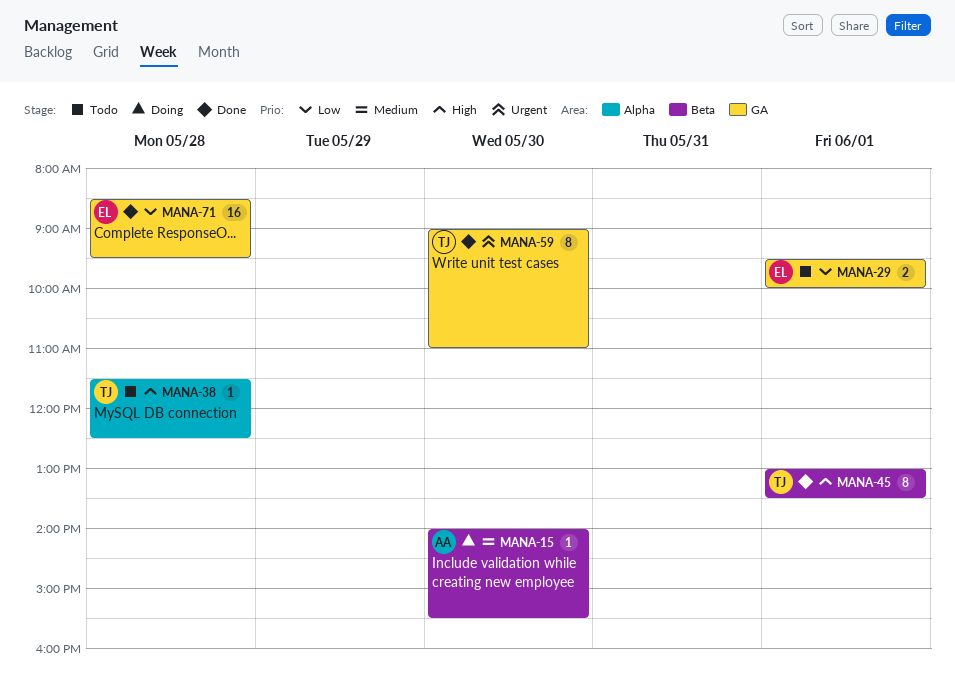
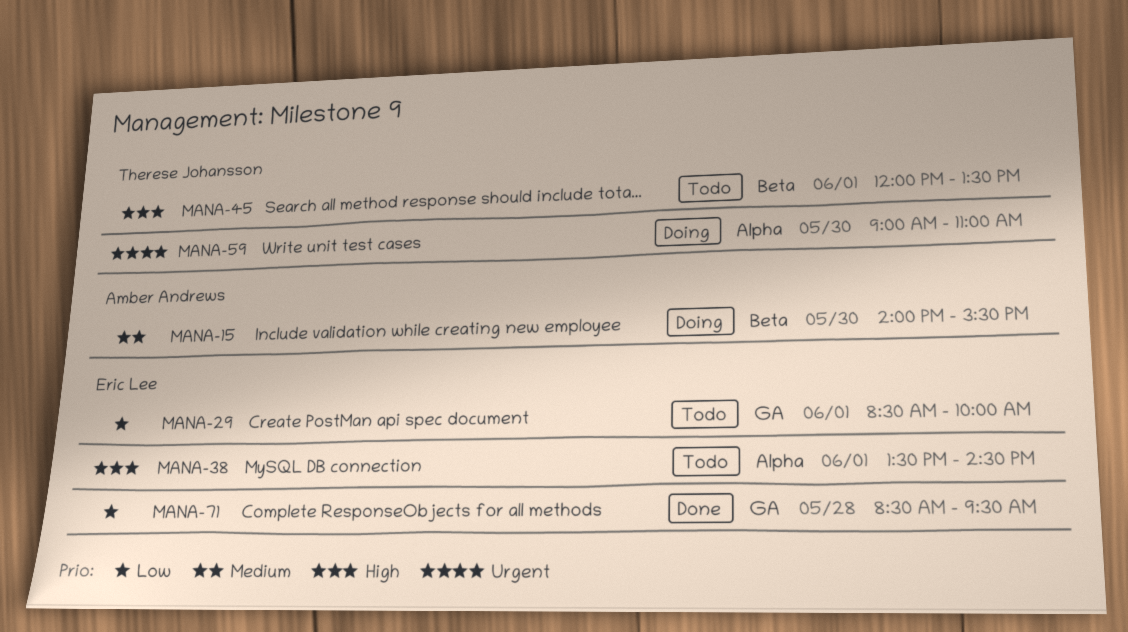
MANA-29, begins: 09:30 -> 08:30
MANA-38, owner: Therese Johansson -> Eric Lee
MANA-38, day: May 28 -> Jun 1
MANA-38, begins: 11:30 -> 13:30
MANA-38, ends: 12:30 -> 14:30
MANA-45, status: Done -> Todo
MANA-45, begins: 13:00 -> 12:00
MANA-59, status: Done -> Doing
MANA-59, label: GA -> Alpha

